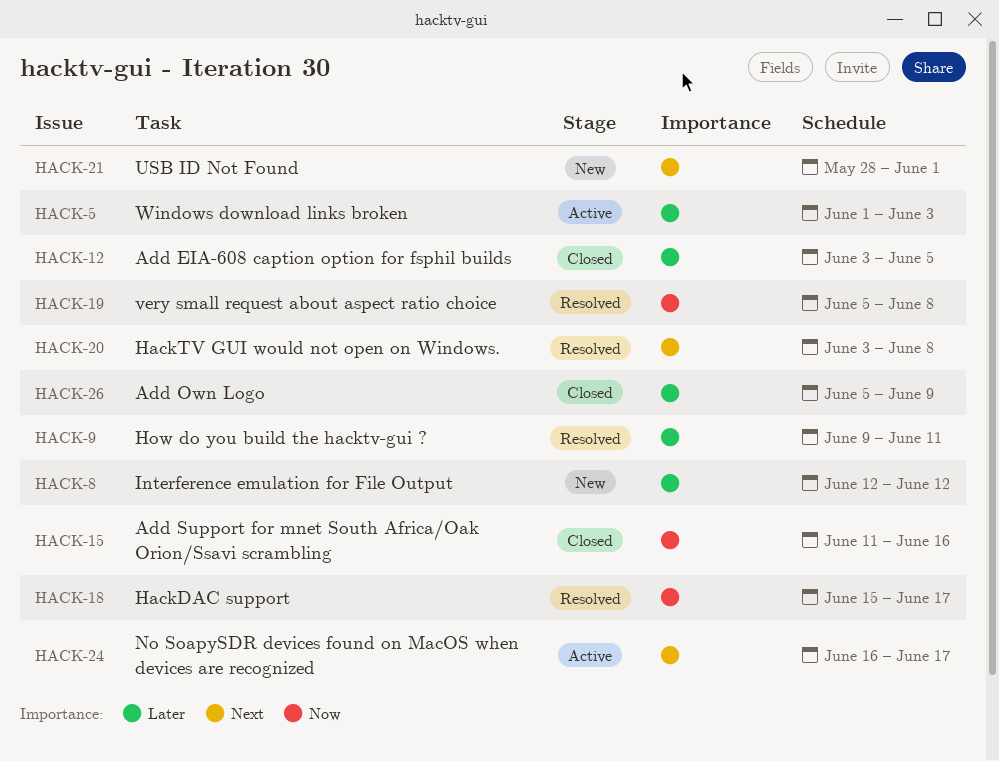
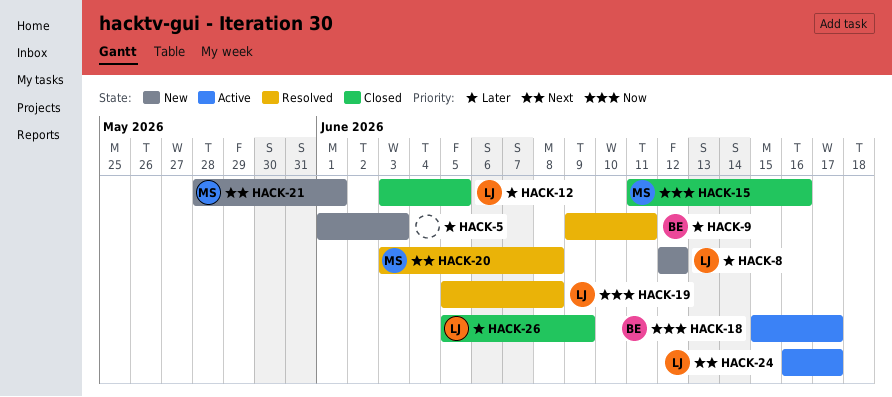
HACK-5, status: Active -> New
HACK-18, status: Resolved -> Active

